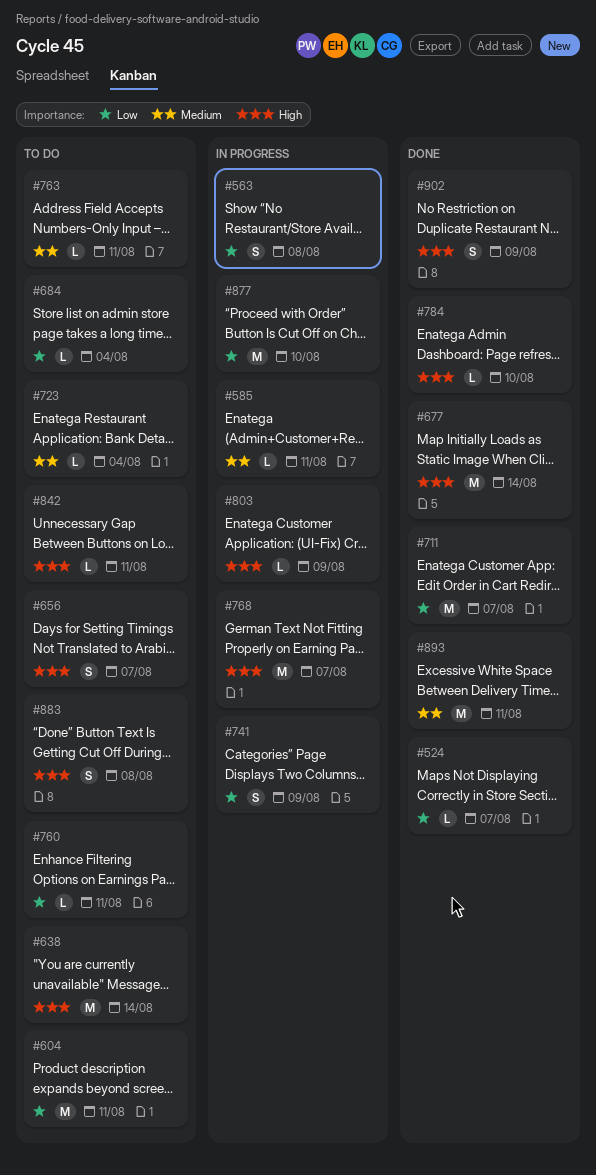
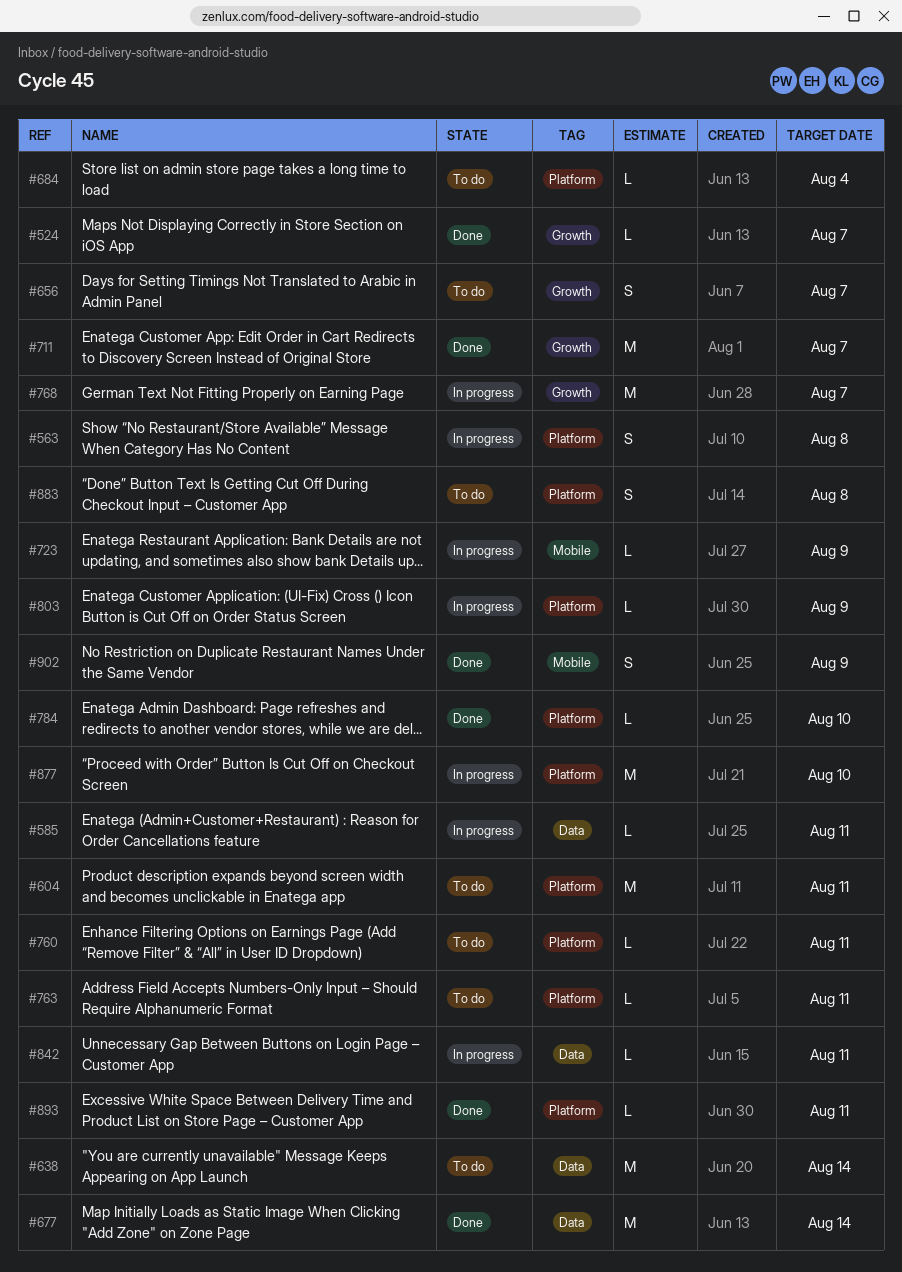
#723, status: To do -> In progress
#723, due: Aug 4 -> Aug 9
#741: present -> none
#842, status: To do -> In progress
#893, estimate: M -> L

